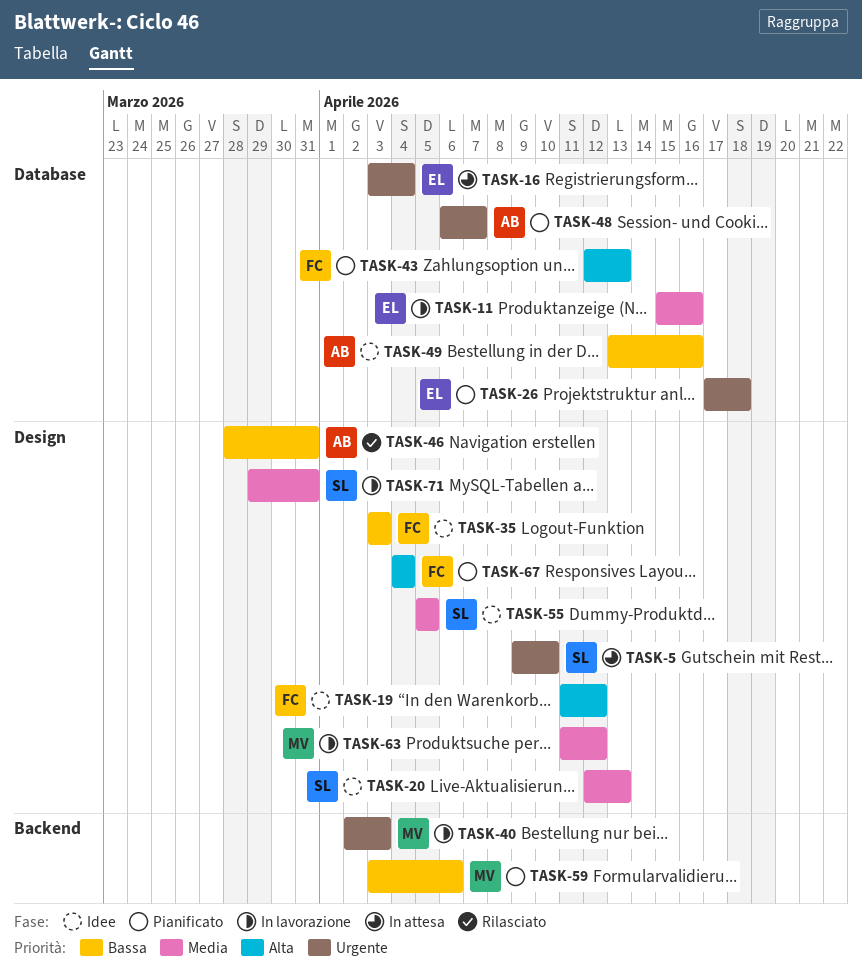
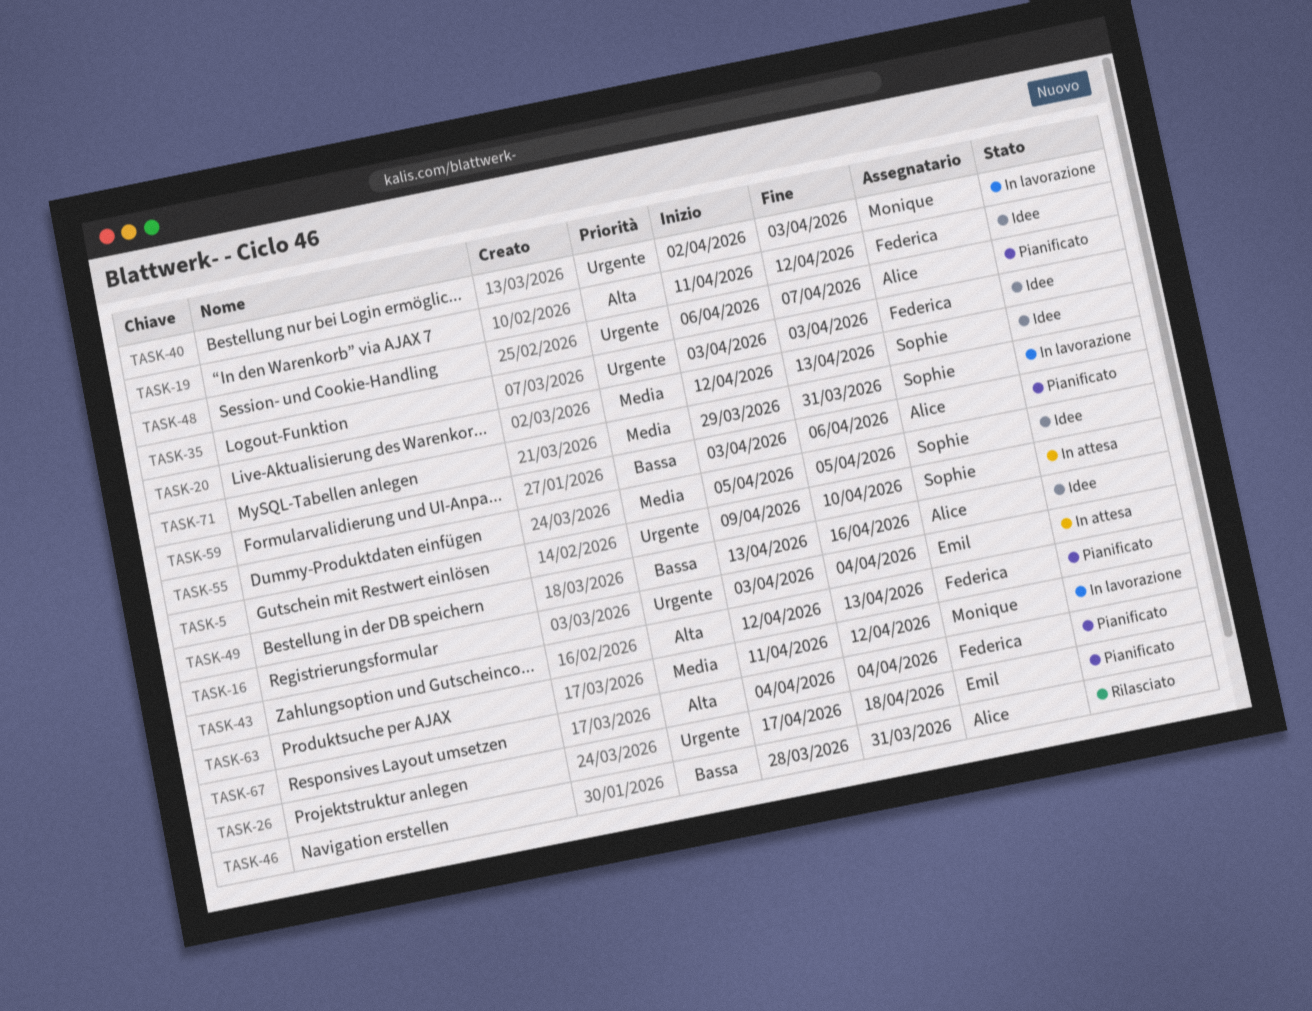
TASK-11: present -> none
TASK-35, priority: Bassa -> Urgente
TASK-59, owner: Monique -> Alice

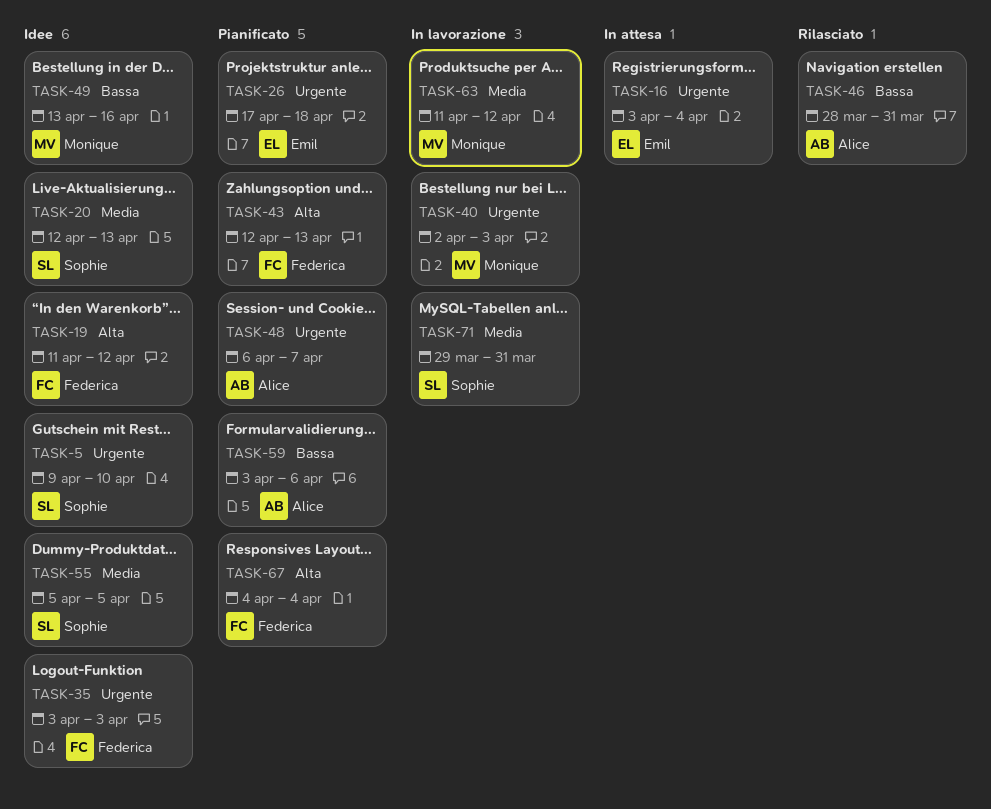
TASK-5, status: In attesa -> Idee
TASK-49, owner: Alice -> Monique

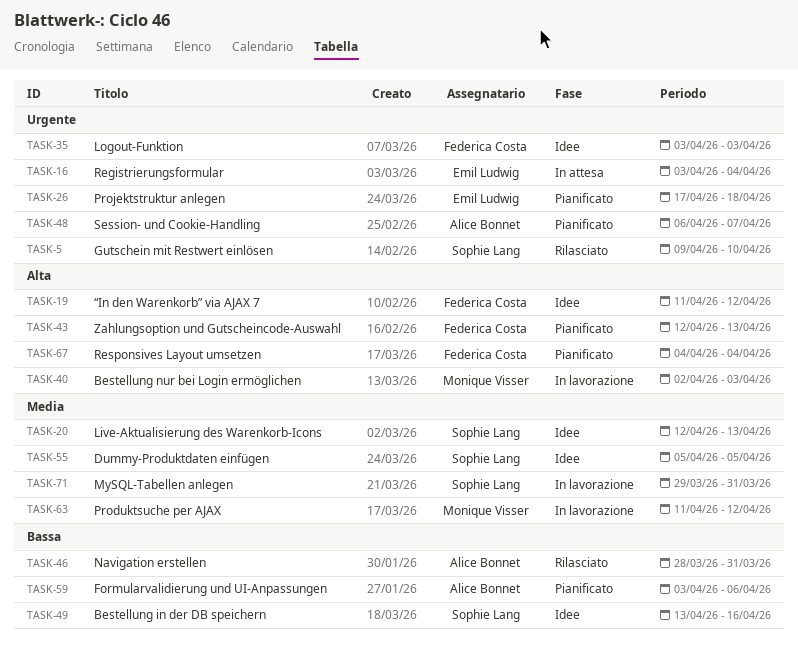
TASK-5, status: Idee -> Rilasciato
TASK-40, priority: Urgente -> Alta
TASK-49, owner: Monique Visser -> Sophie Lang

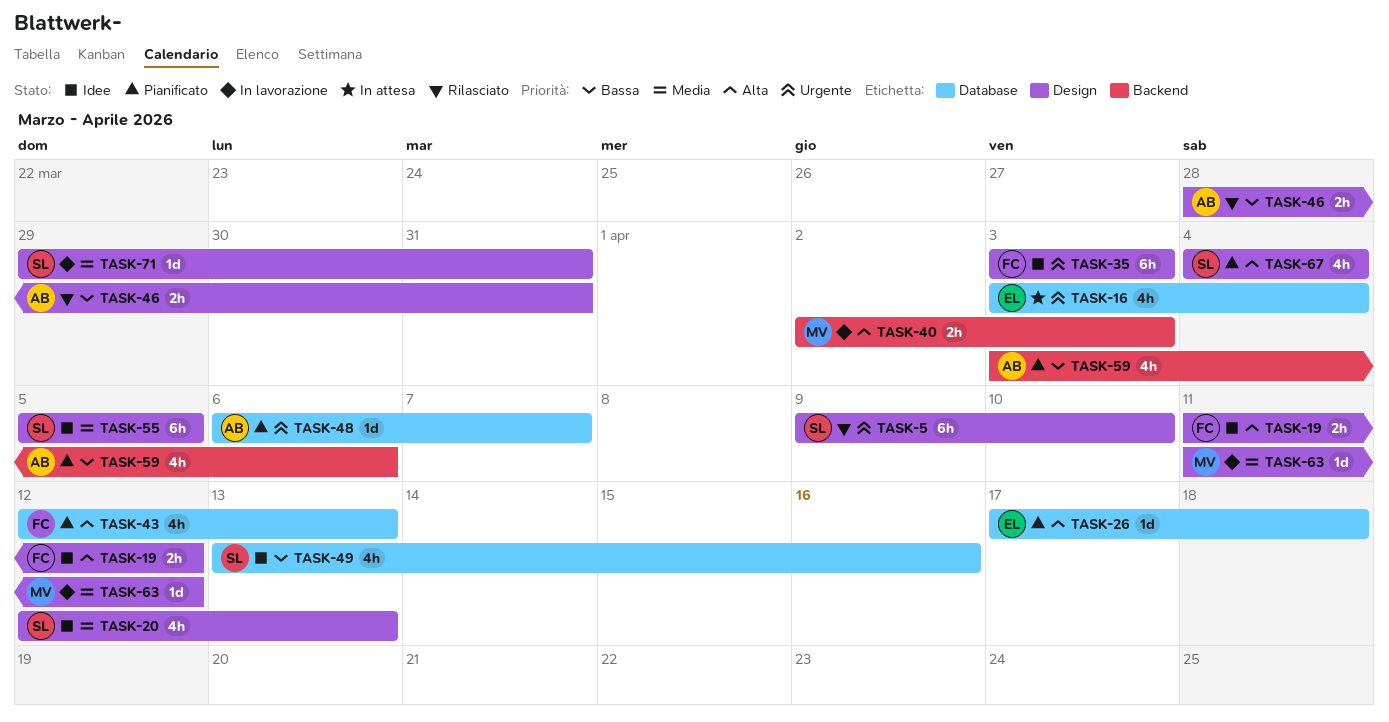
TASK-26, priority: Urgente -> Alta
TASK-67, owner: Federica Costa -> Sophie Lang

